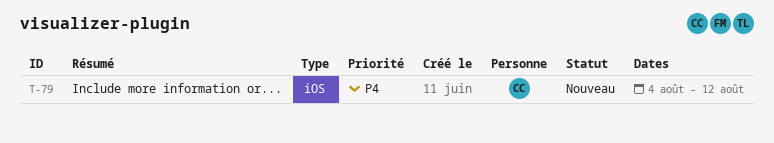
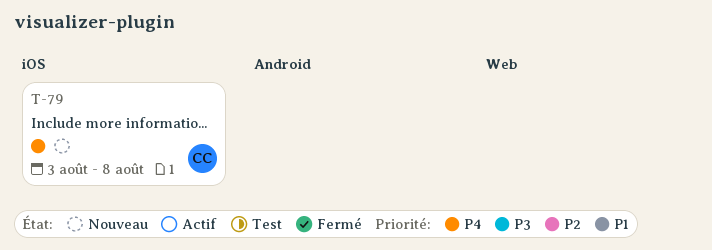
T-79, start: Aug 4 -> Aug 3
T-79, due: Aug 12 -> Aug 8

